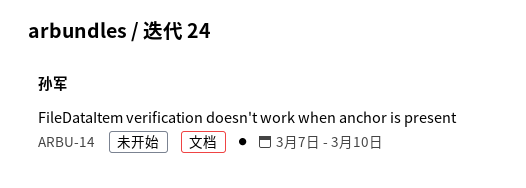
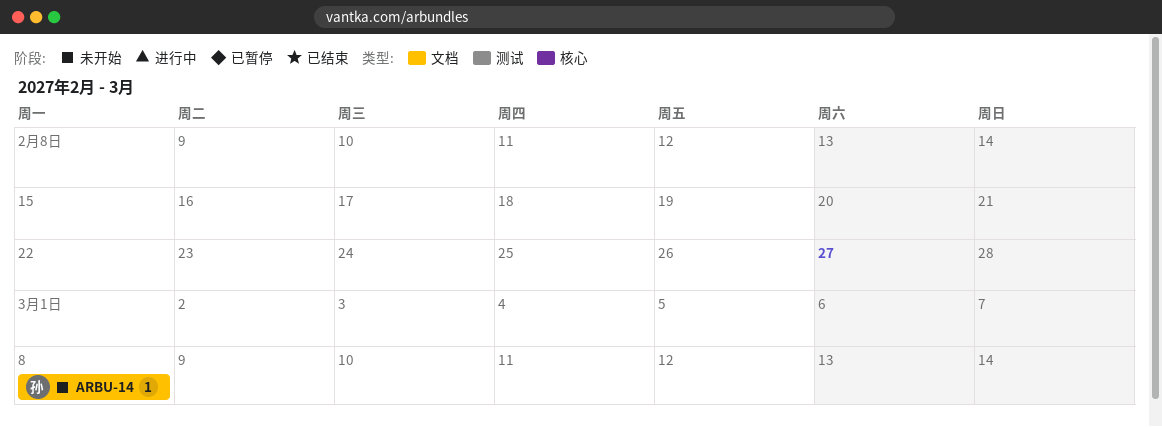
ARBU-14, start: Mar 7 -> Mar 8
ARBU-14, due: Mar 10 -> Mar 8

